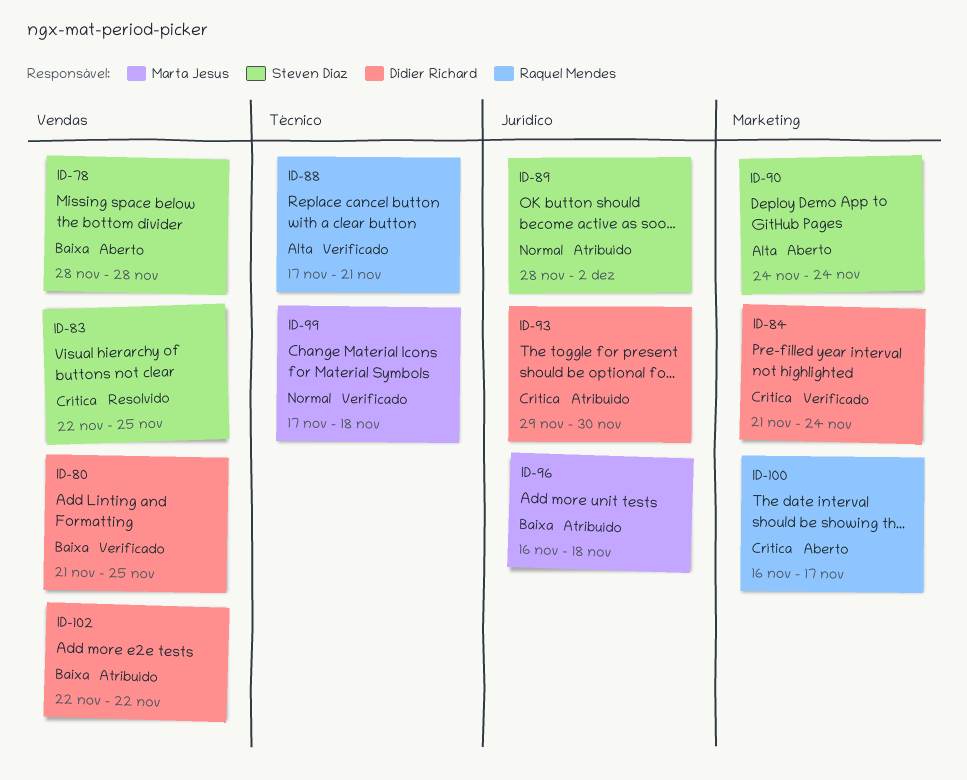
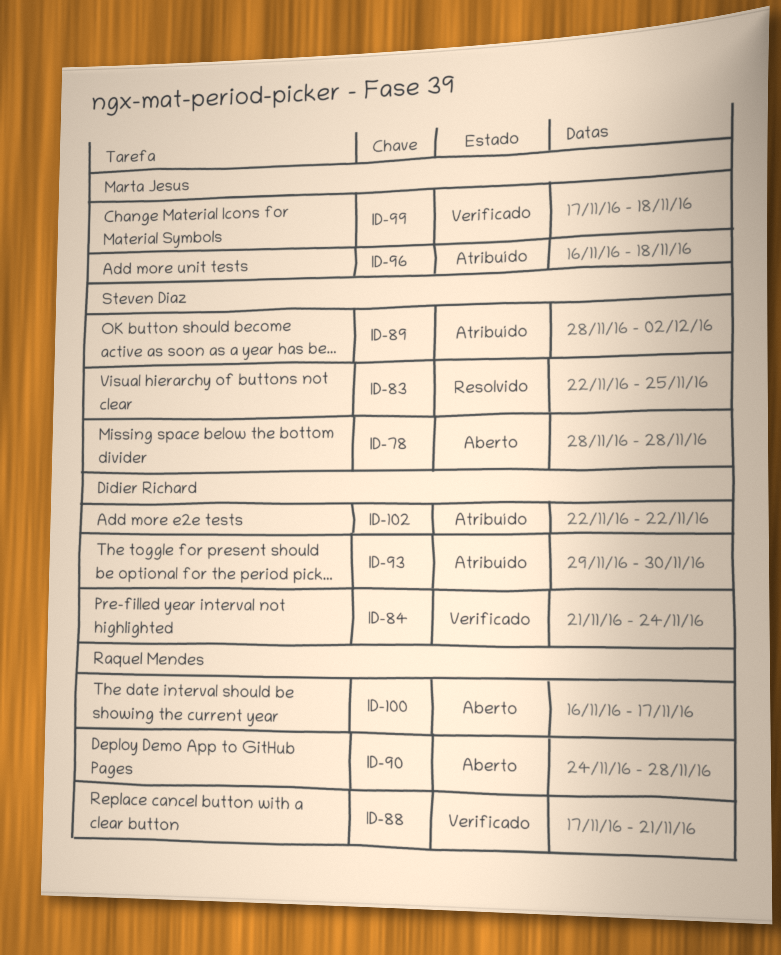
ID-80: present -> none
ID-90, owner: Steven Diaz -> Raquel Mendes
ID-90, due: Nov 24 -> Nov 28

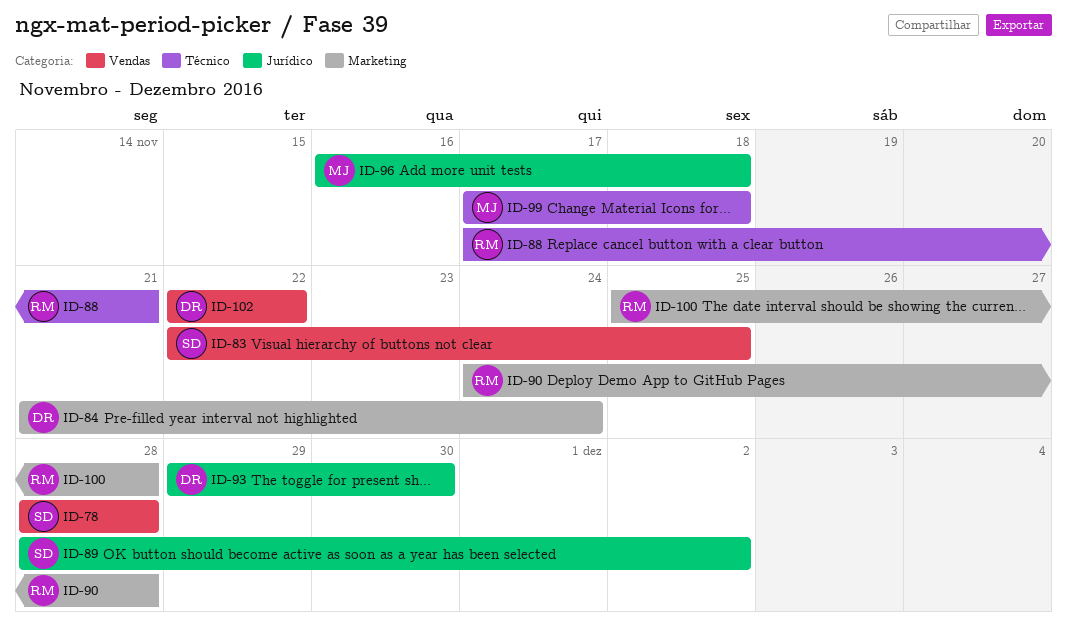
ID-100, start: Nov 16 -> Nov 25
ID-100, due: Nov 17 -> Nov 28

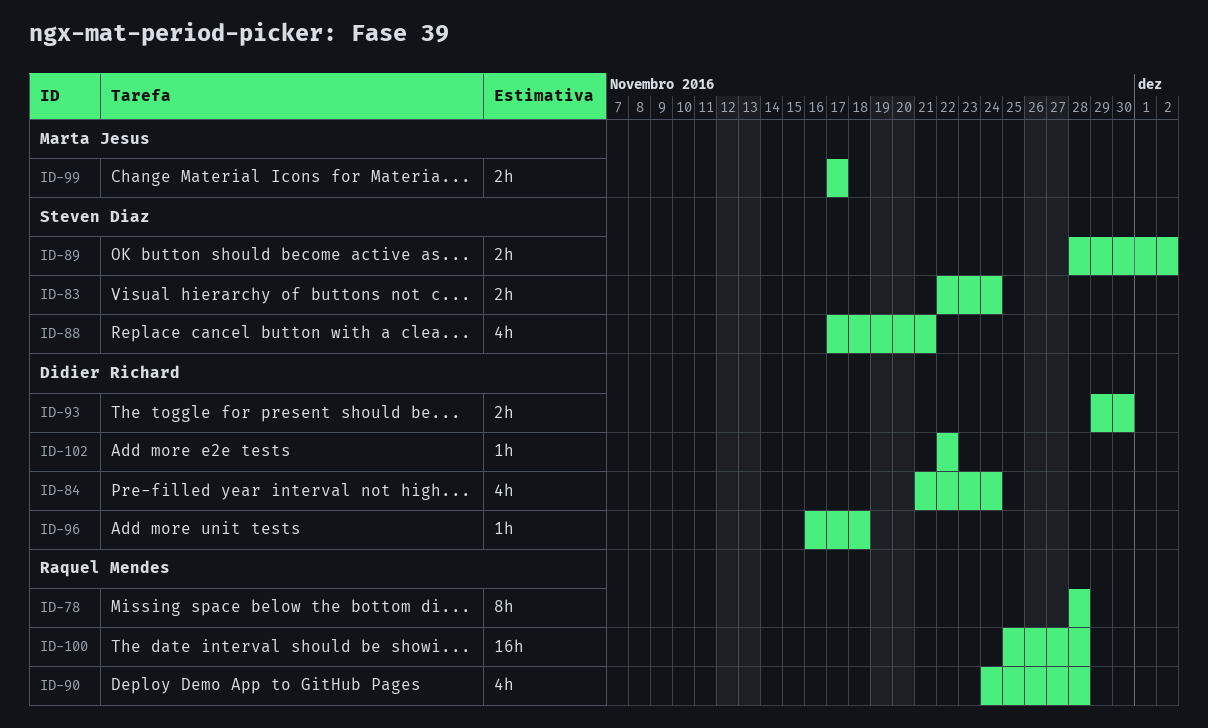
ID-78, owner: Steven Diaz -> Raquel Mendes
ID-83, due: Nov 25 -> Nov 24
ID-88, owner: Raquel Mendes -> Steven Diaz
ID-96, owner: Marta Jesus -> Didier Richard
ID-99, due: Nov 18 -> Nov 17

